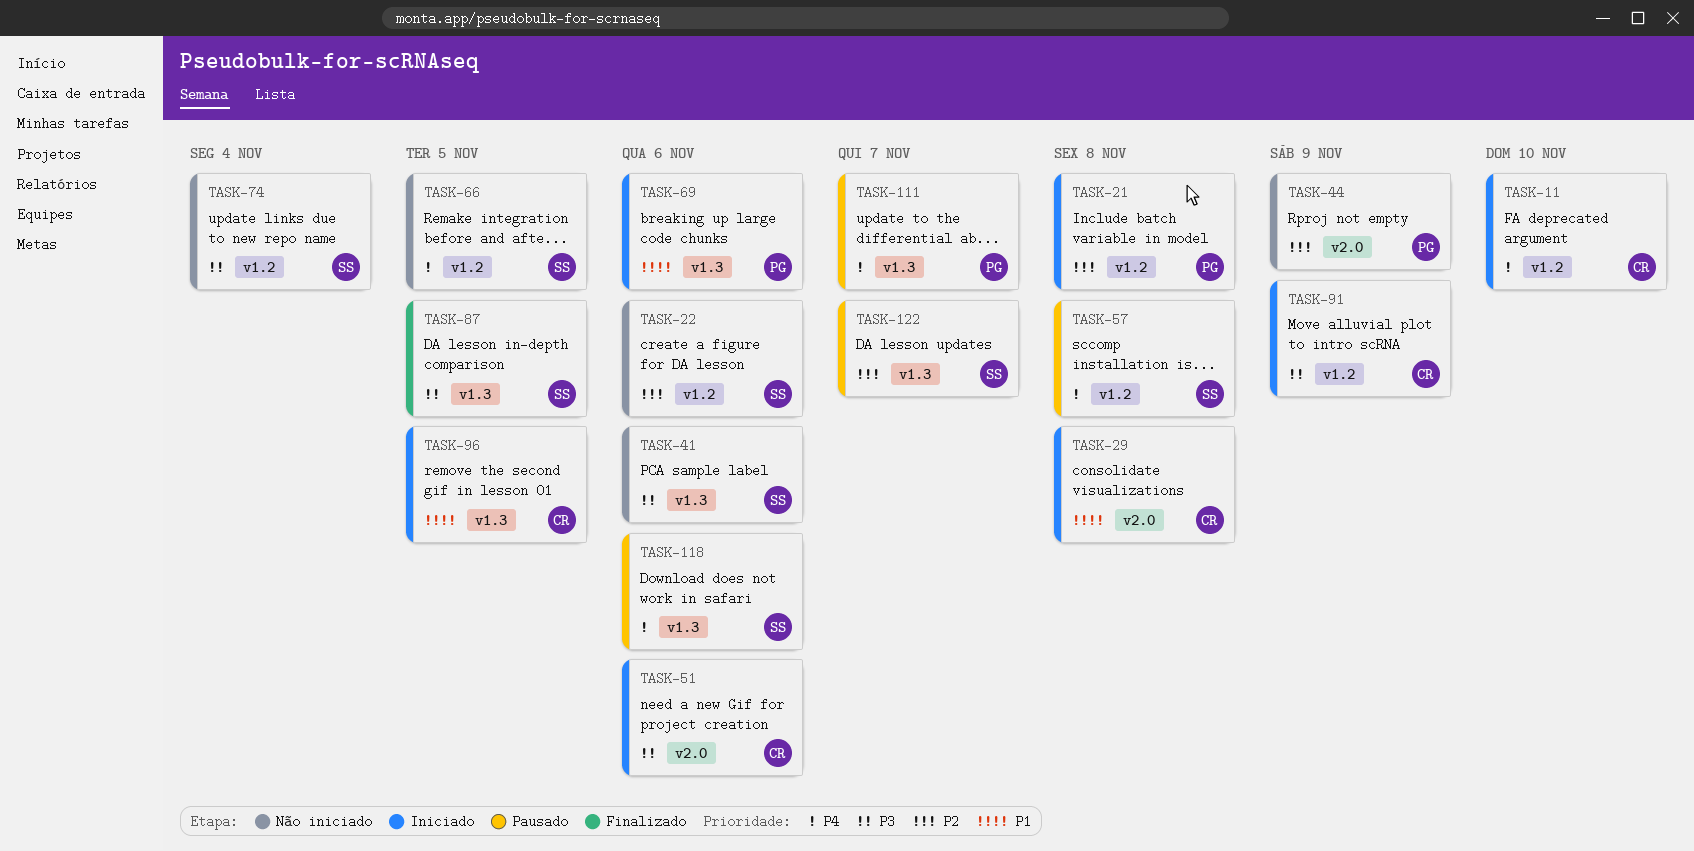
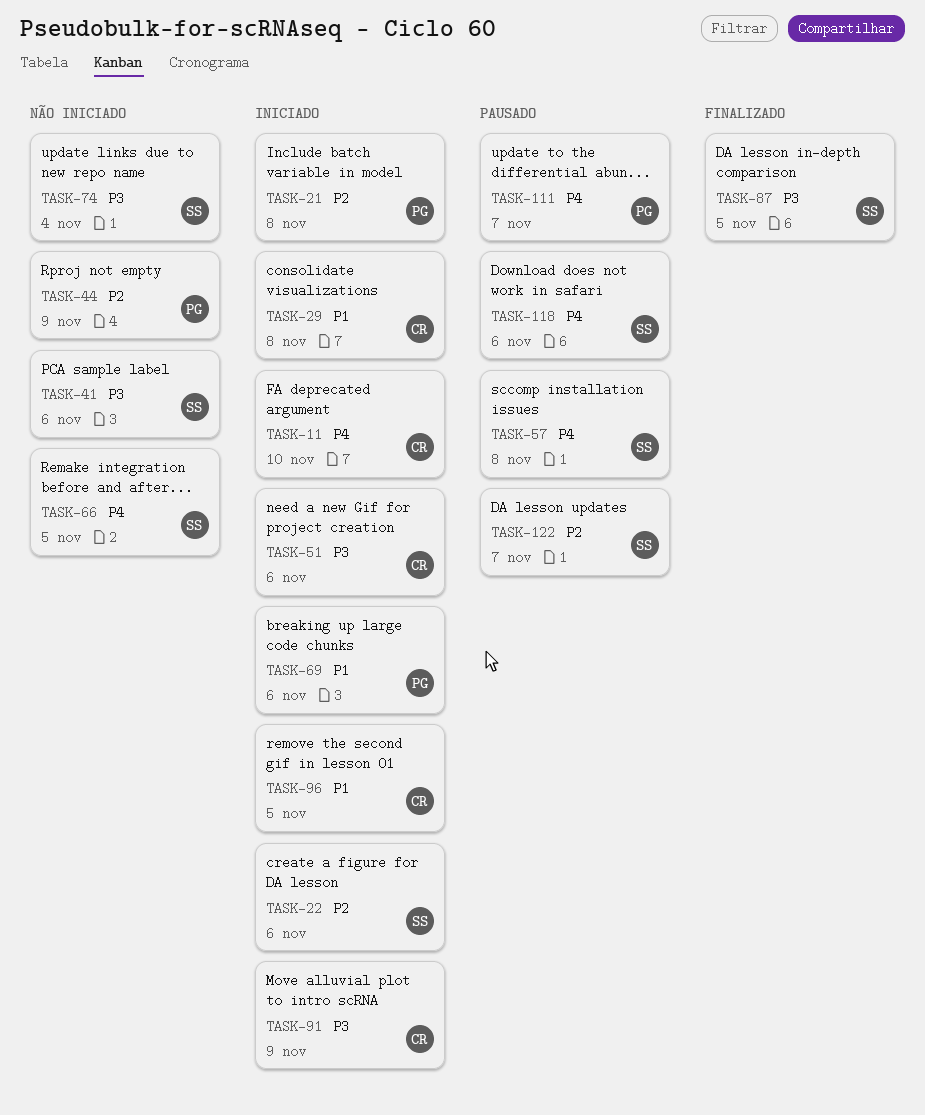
TASK-22, status: Não iniciado -> Iniciado

